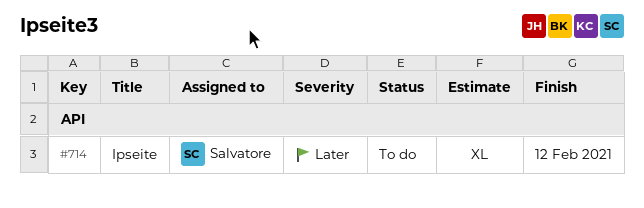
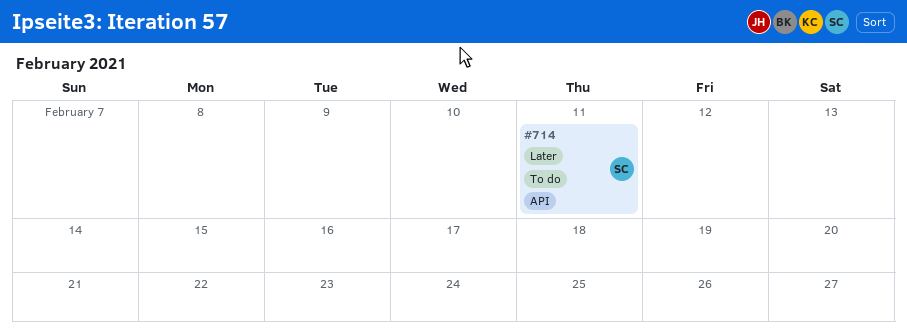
#714, due: Feb 12 -> Feb 11

